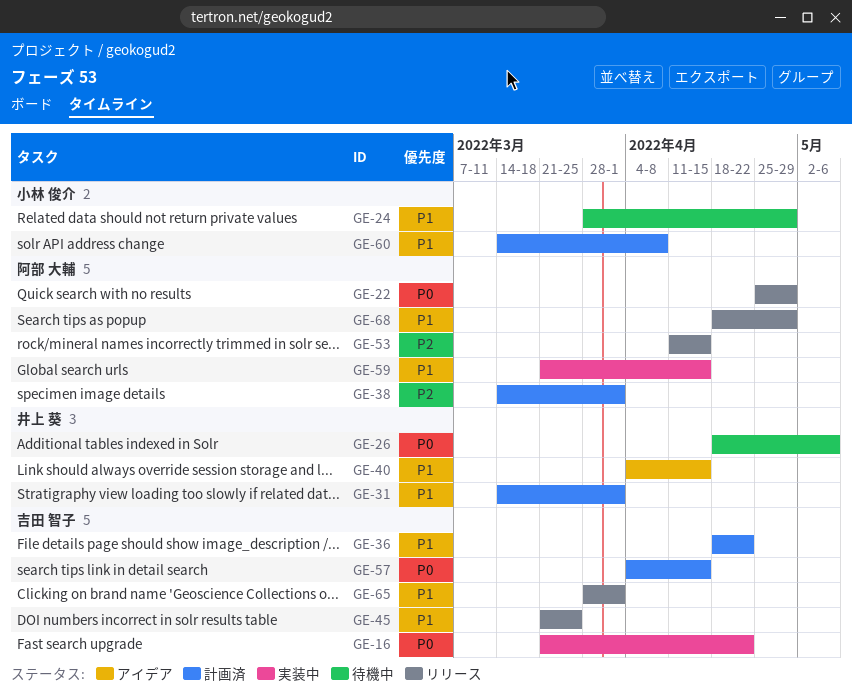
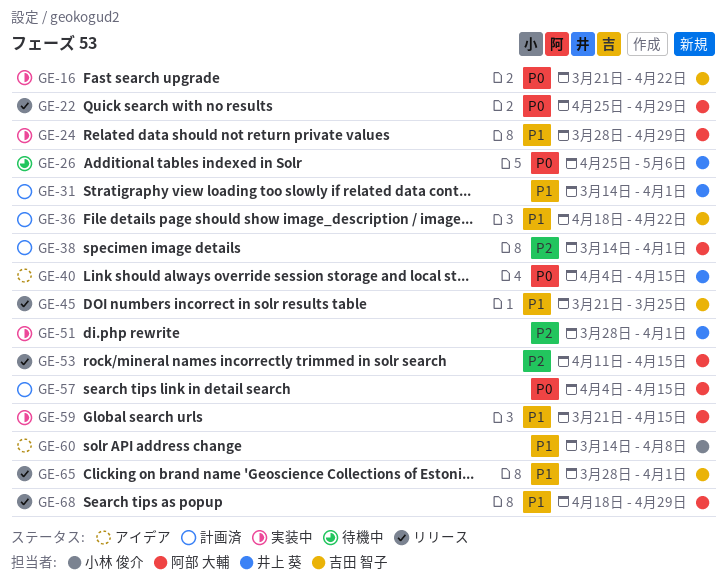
GE-24, status: 待機中 -> 実装中
GE-24, owner: 小林 俊介 -> 阿部 大輔
GE-26, start: Apr 18 -> Apr 25
GE-40, priority: P1 -> P0
GE-51: none -> present
GE-57, owner: 吉田 智子 -> 阿部 大輔
GE-60, status: 計画済 -> アイデア

